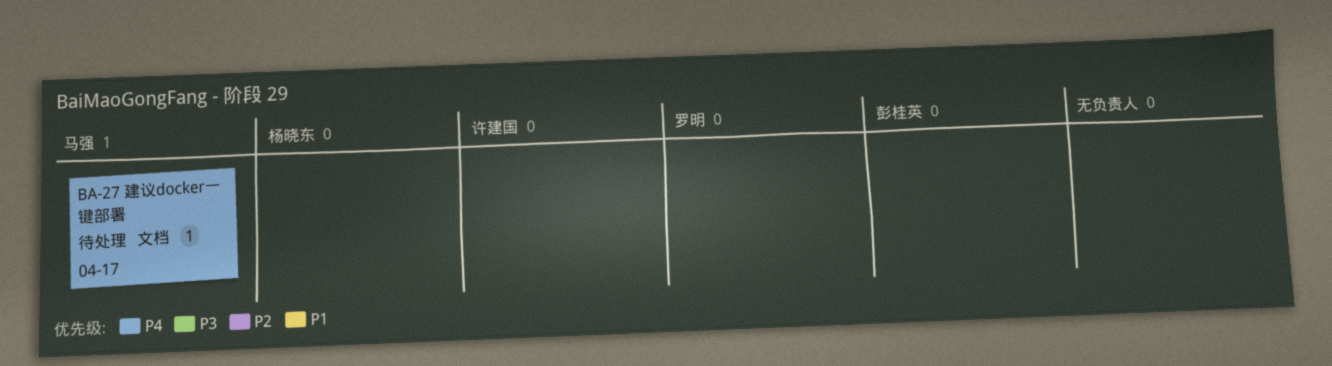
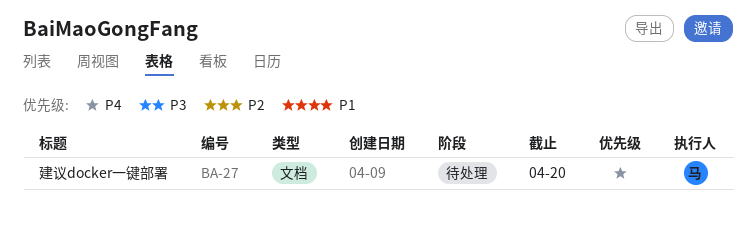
BA-27, due: Apr 17 -> Apr 20

